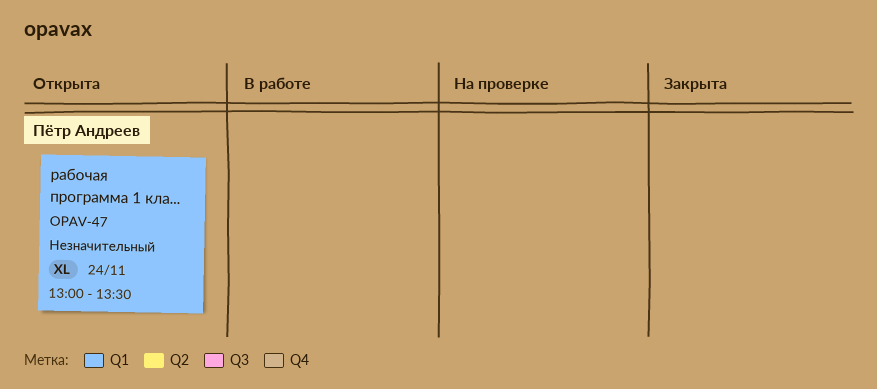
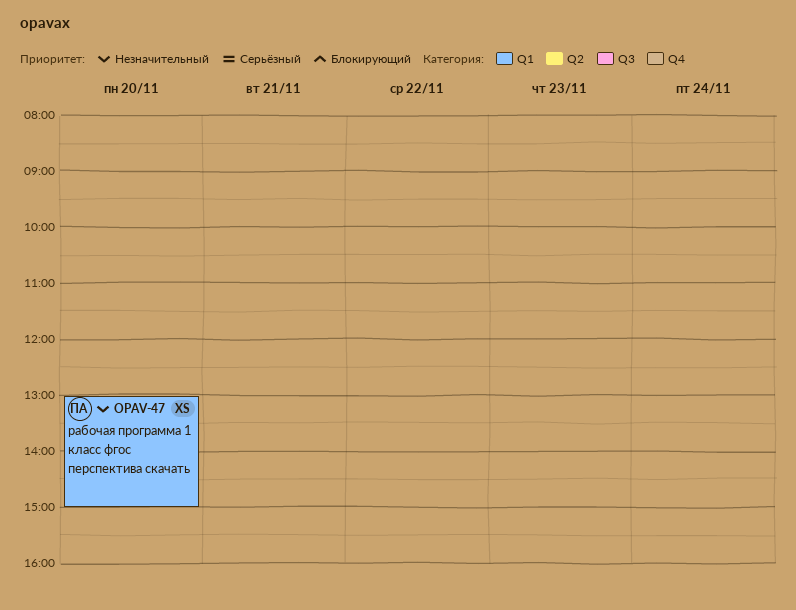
OPAV-47, estimate: XL -> XS
OPAV-47, day: Nov 24 -> Nov 20
OPAV-47, ends: 13:30 -> 15:00

